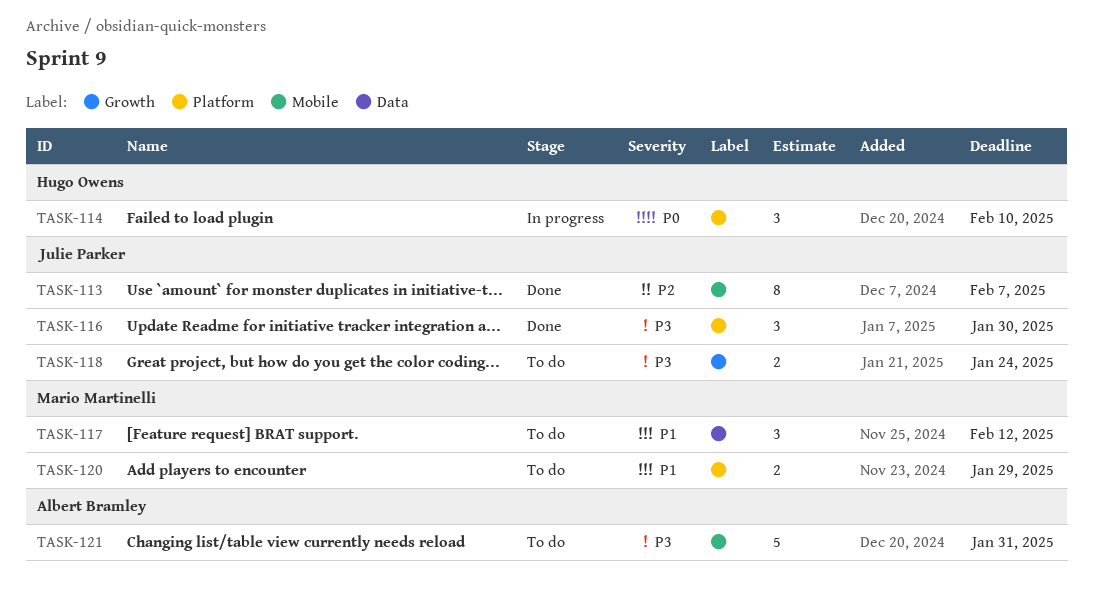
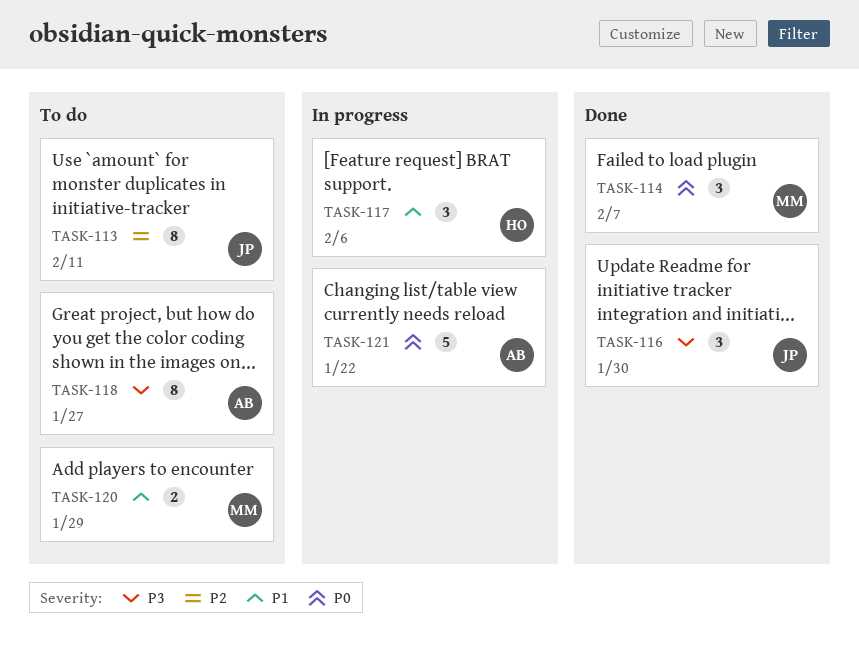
TASK-113, status: Done -> To do
TASK-113, due: Feb 7 -> Feb 11
TASK-114, status: In progress -> Done
TASK-114, owner: Hugo Owens -> Mario Martinelli
TASK-114, due: Feb 10 -> Feb 7
TASK-117, status: To do -> In progress
TASK-117, owner: Mario Martinelli -> Hugo Owens
TASK-117, due: Feb 12 -> Feb 6
TASK-118, owner: Julie Parker -> Albert Bramley
TASK-118, estimate: 2 -> 8
TASK-118, due: Jan 24 -> Jan 27
TASK-121, status: To do -> In progress
TASK-121, priority: P3 -> P0
TASK-121, due: Jan 31 -> Jan 22

